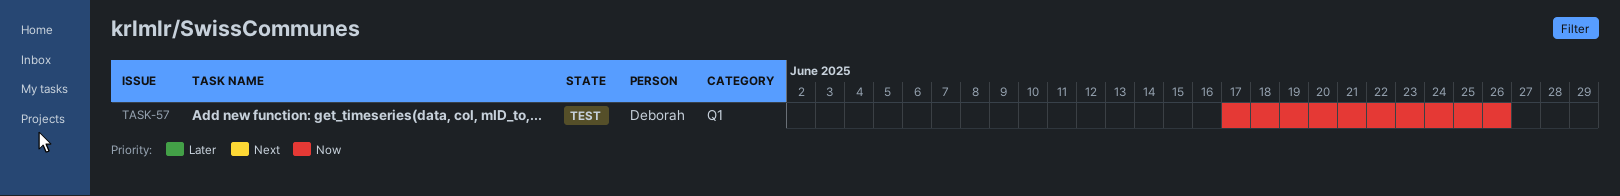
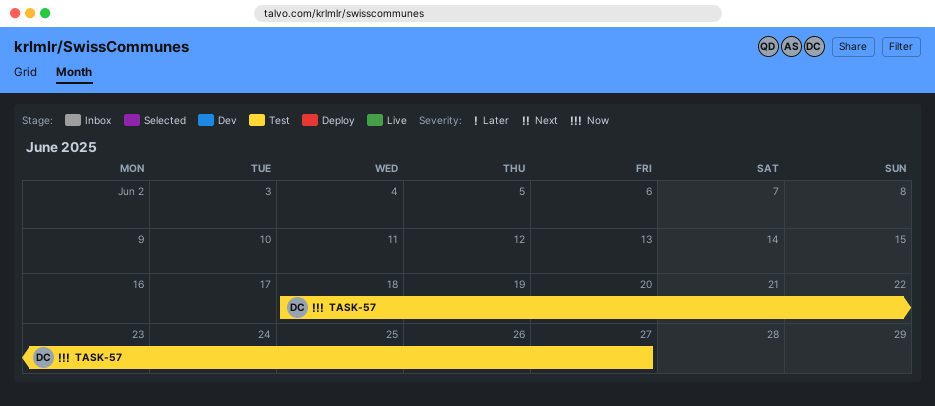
TASK-57, start: Jun 17 -> Jun 18
TASK-57, due: Jun 26 -> Jun 27

